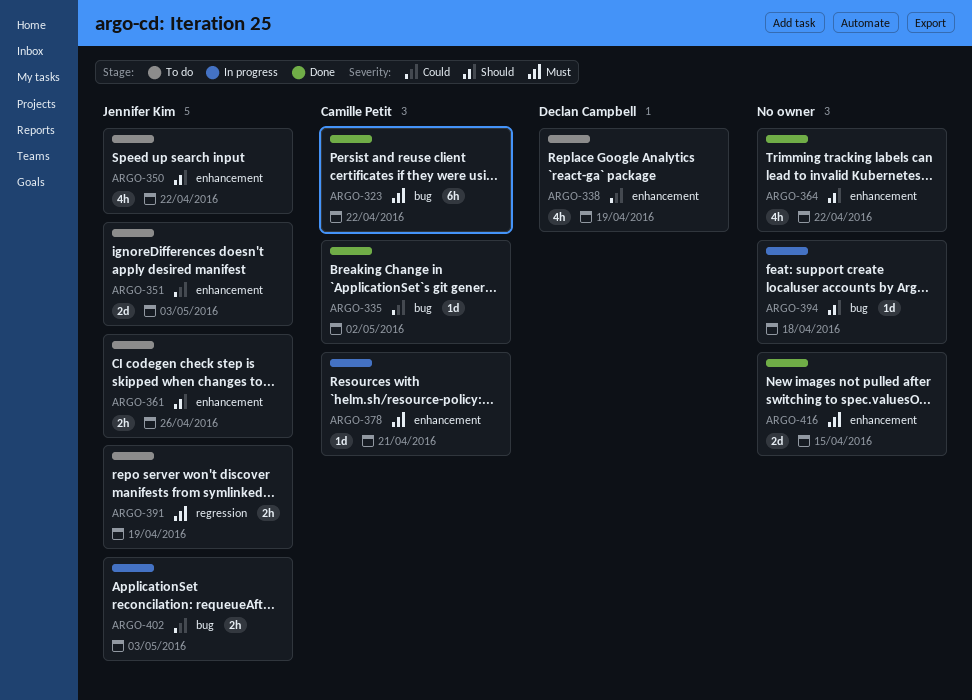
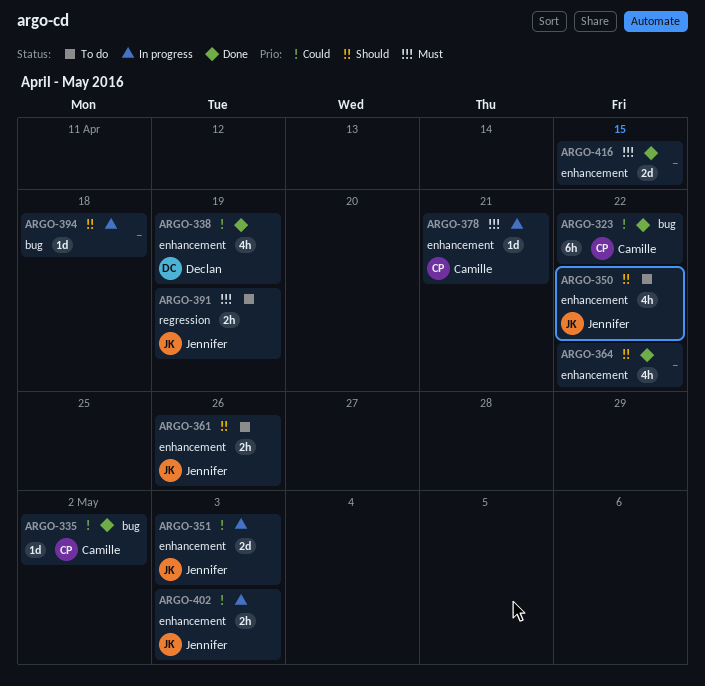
ARGO-323, priority: Must -> Could
ARGO-338, status: To do -> Done
ARGO-351, status: To do -> In progress
ARGO-402, label: bug -> enhancement

